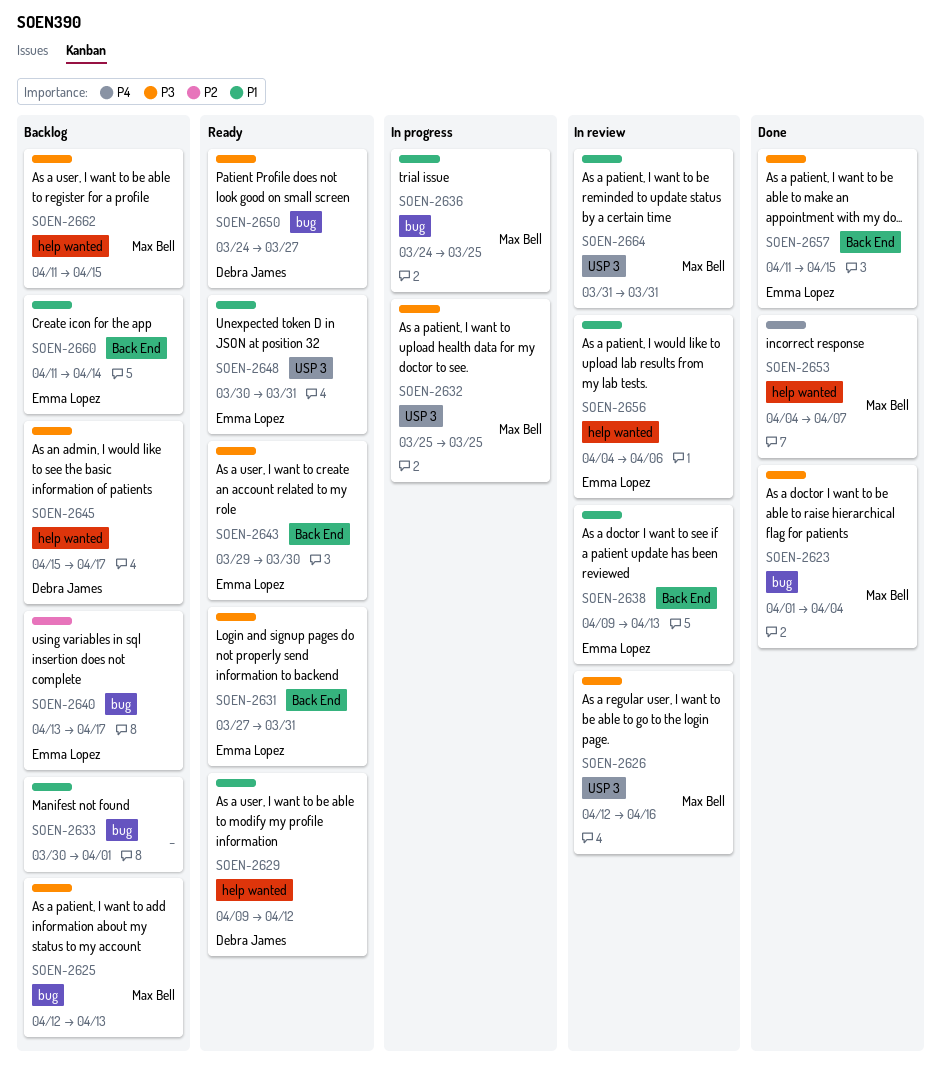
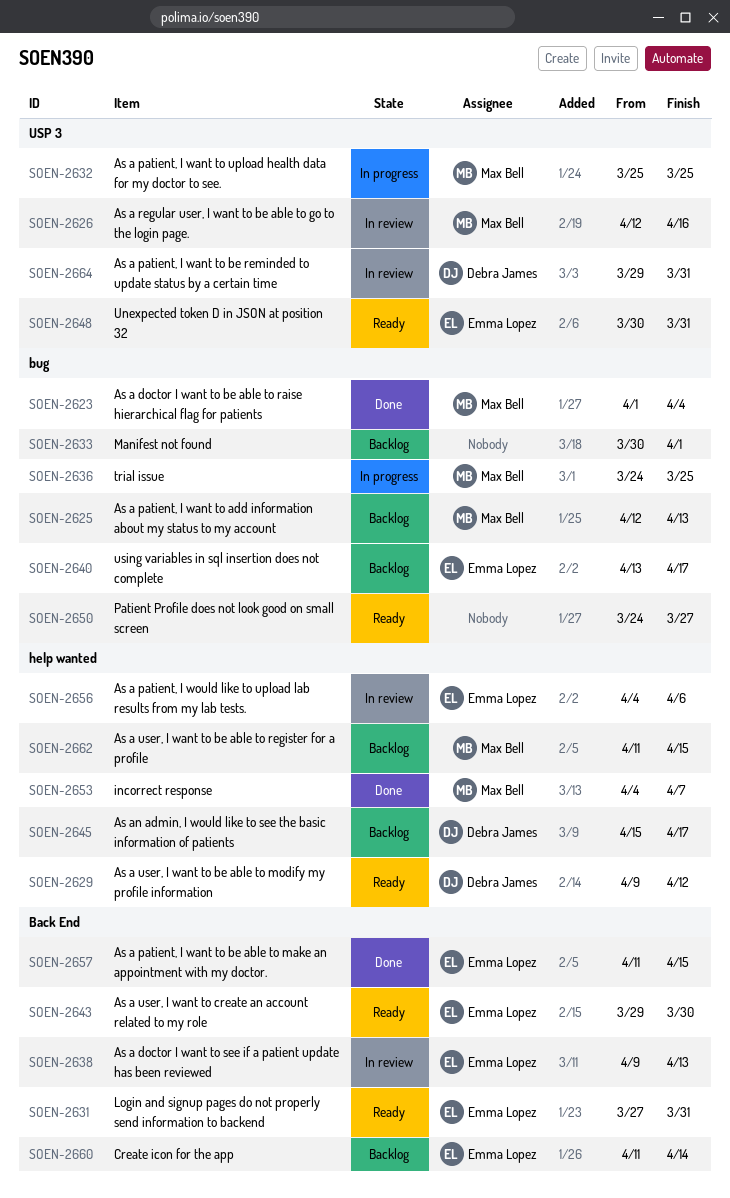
SOEN-2650, owner: Debra James -> none
SOEN-2664, owner: Max Bell -> Debra James
SOEN-2664, start: Mar 31 -> Mar 29

